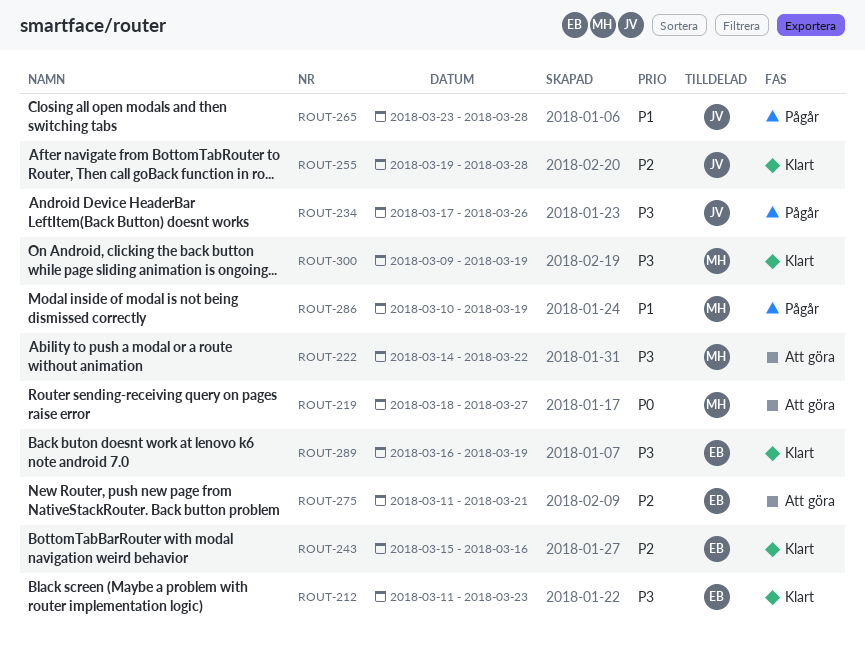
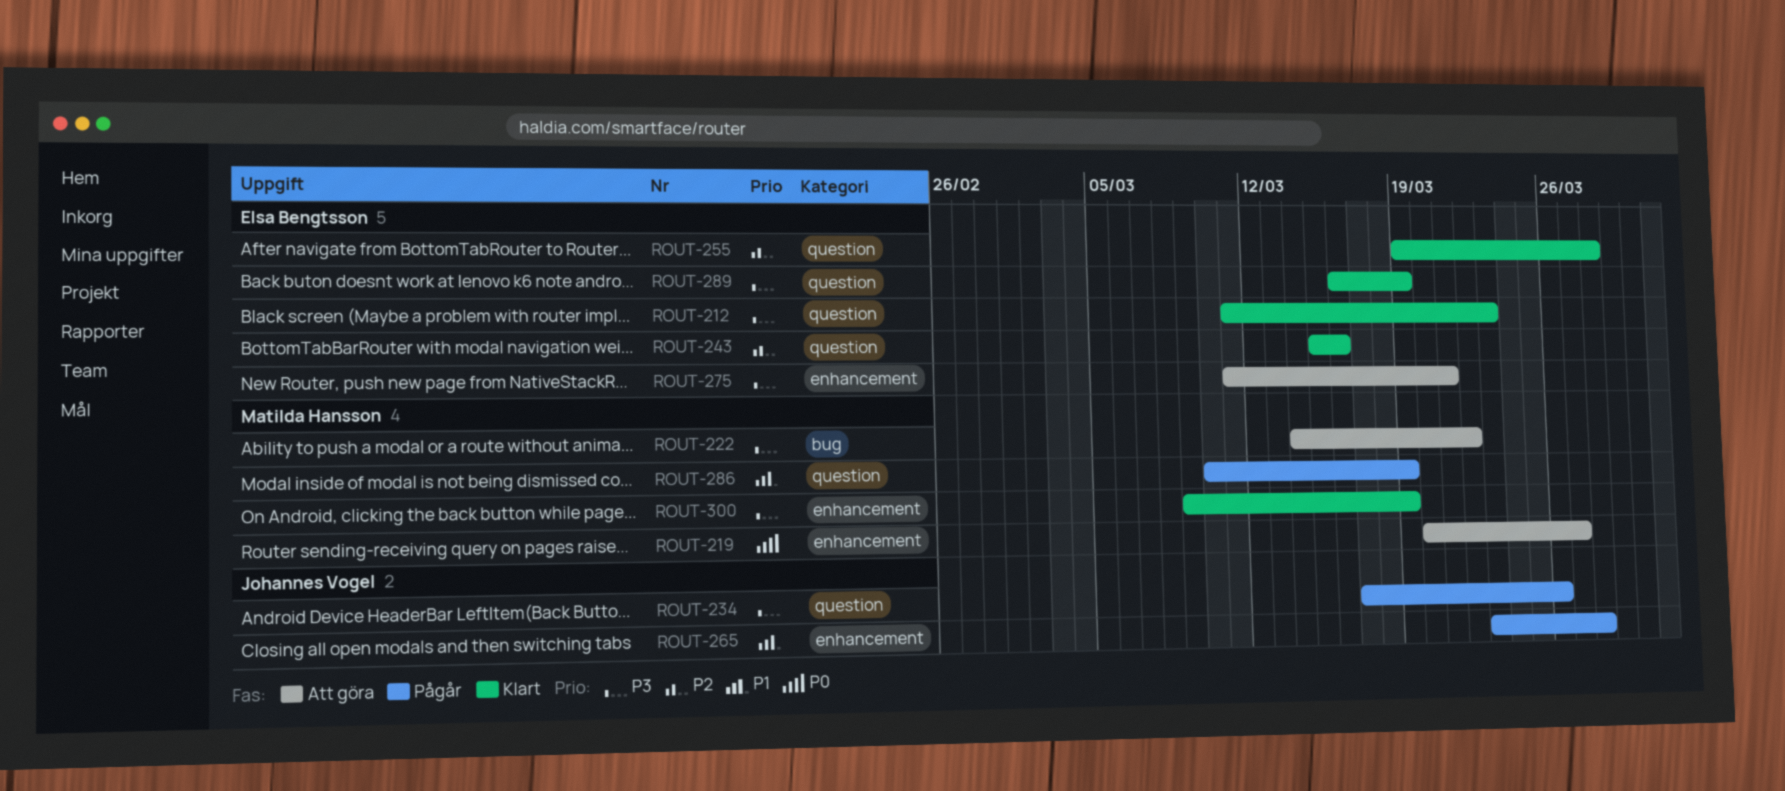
ROUT-219, start: Mar 18 -> Mar 20
ROUT-255, owner: Johannes Vogel -> Elsa Bengtsson
ROUT-275, priority: P2 -> P3

